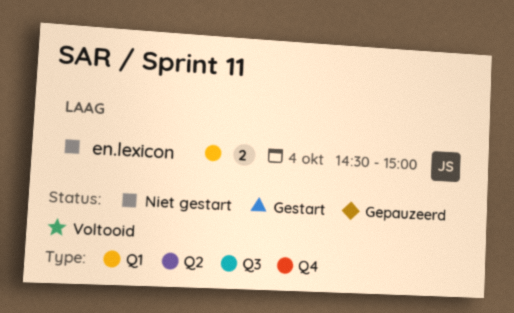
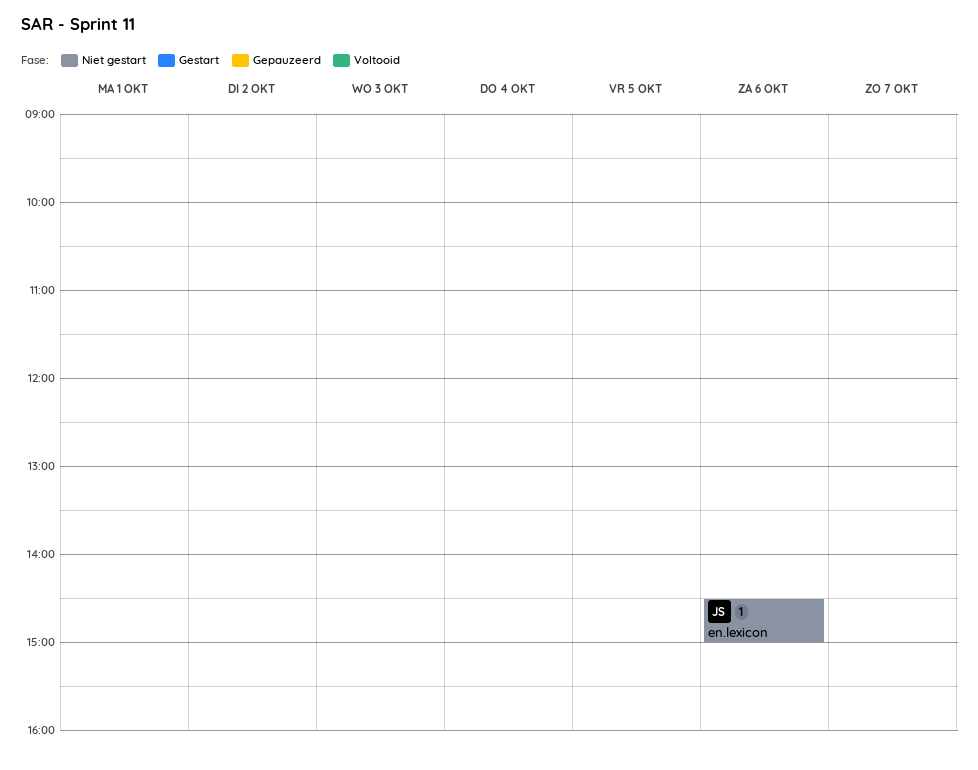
en.lexicon, estimate: 2 -> 1
en.lexicon, day: Oct 4 -> Oct 6

